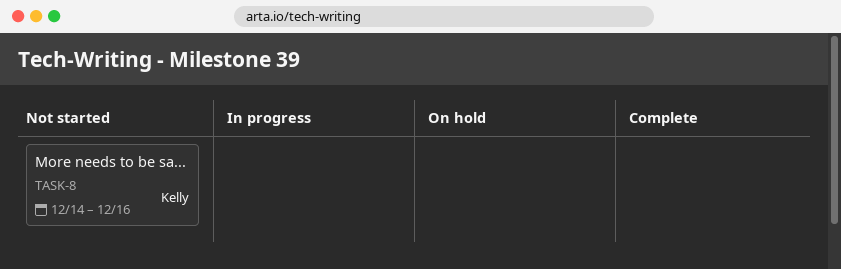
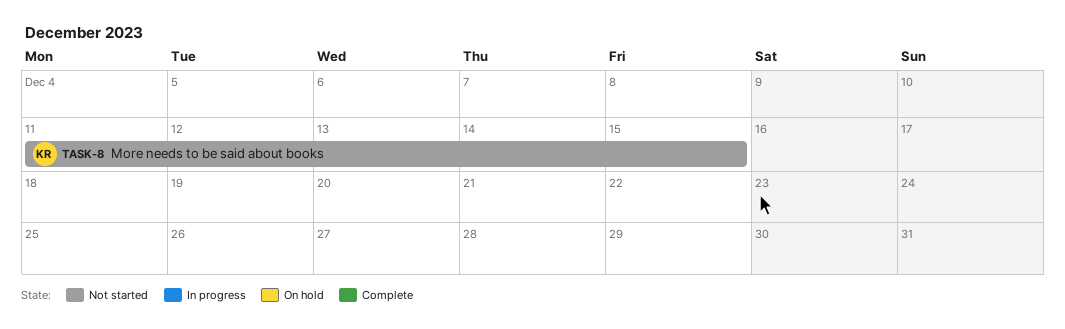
TASK-8, start: Dec 14 -> Dec 11
TASK-8, due: Dec 16 -> Dec 15

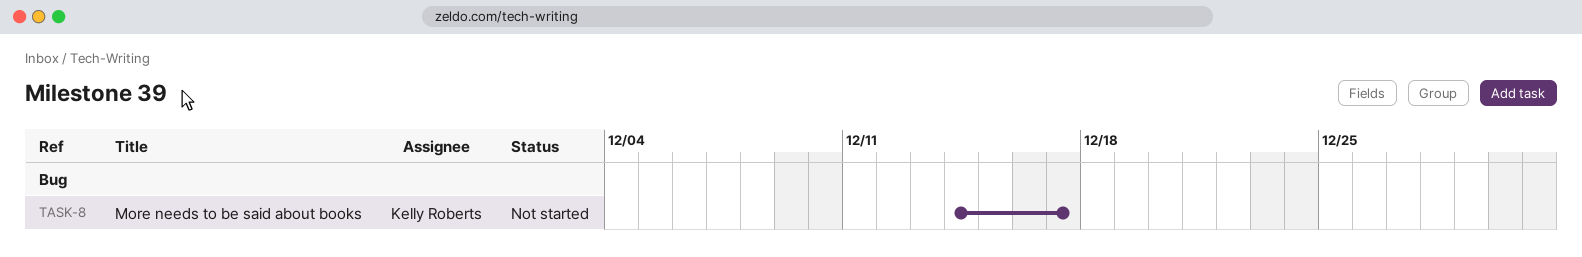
TASK-8, start: Dec 11 -> Dec 14
TASK-8, due: Dec 15 -> Dec 17

